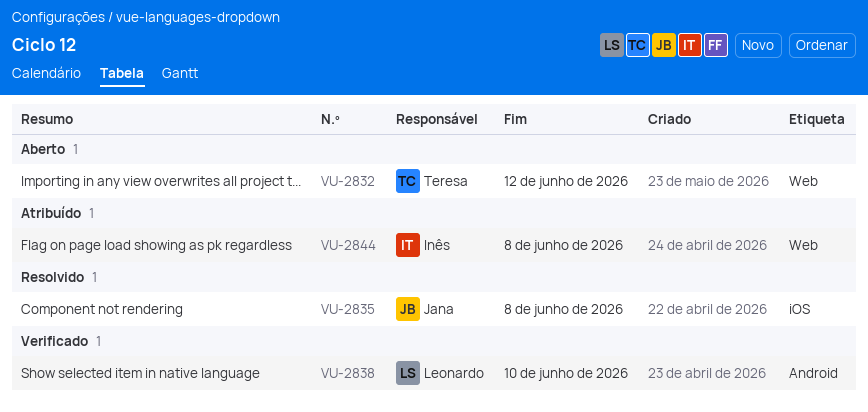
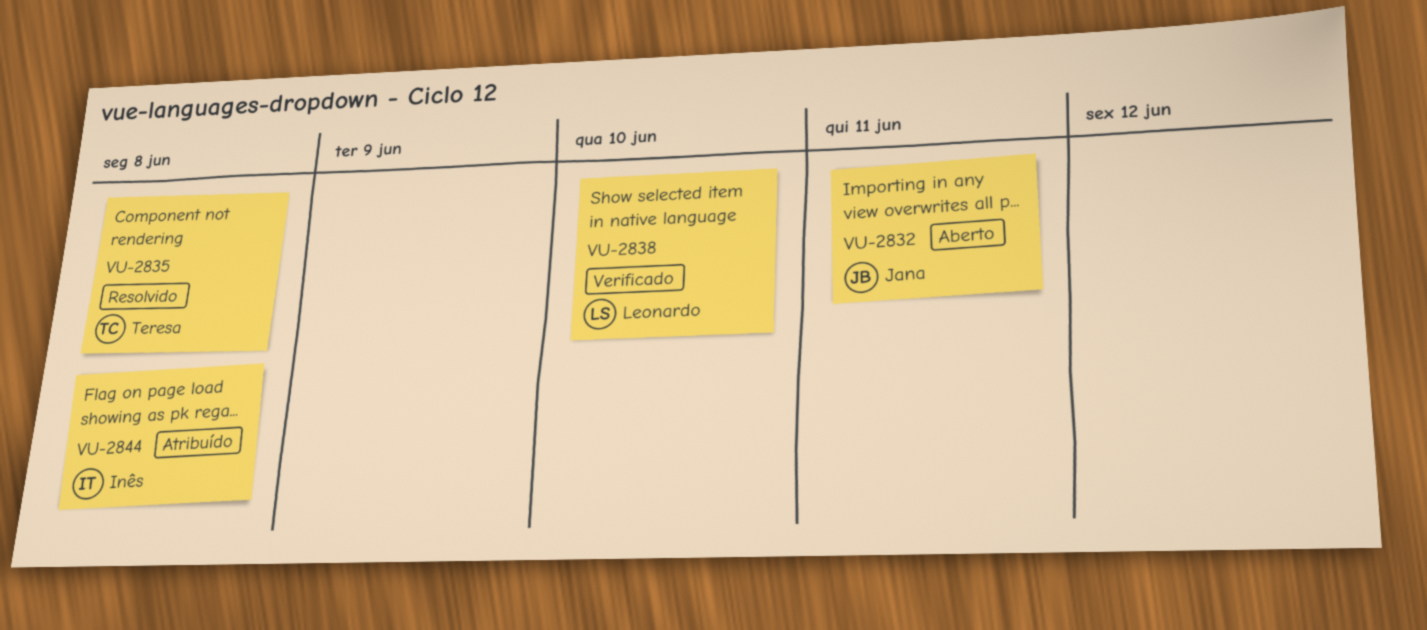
VU-2832, owner: Teresa -> Jana
VU-2832, due: Jun 12 -> Jun 11
VU-2835, owner: Jana -> Teresa

